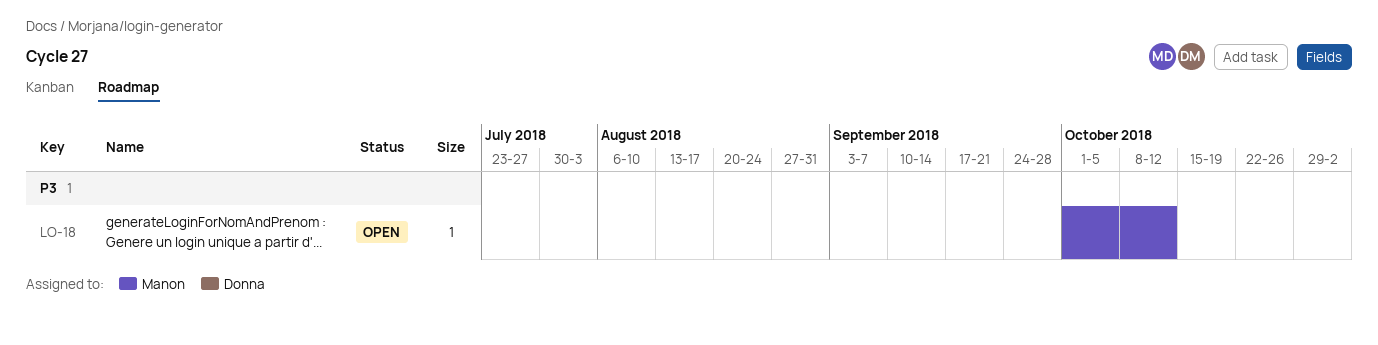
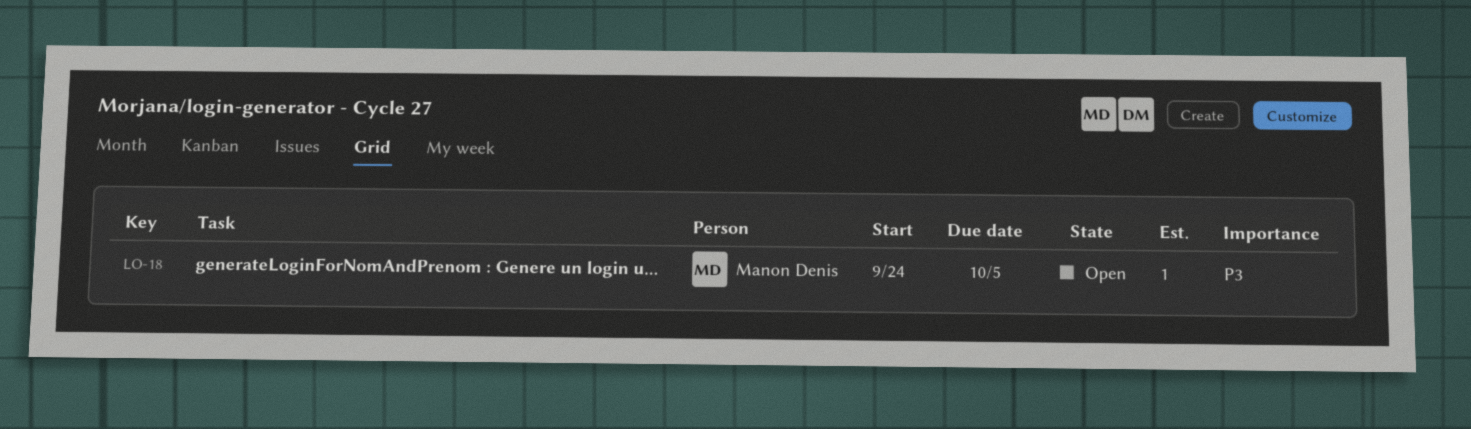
LO-18, start: Oct 1 -> Sep 24
LO-18, due: Oct 12 -> Oct 5

